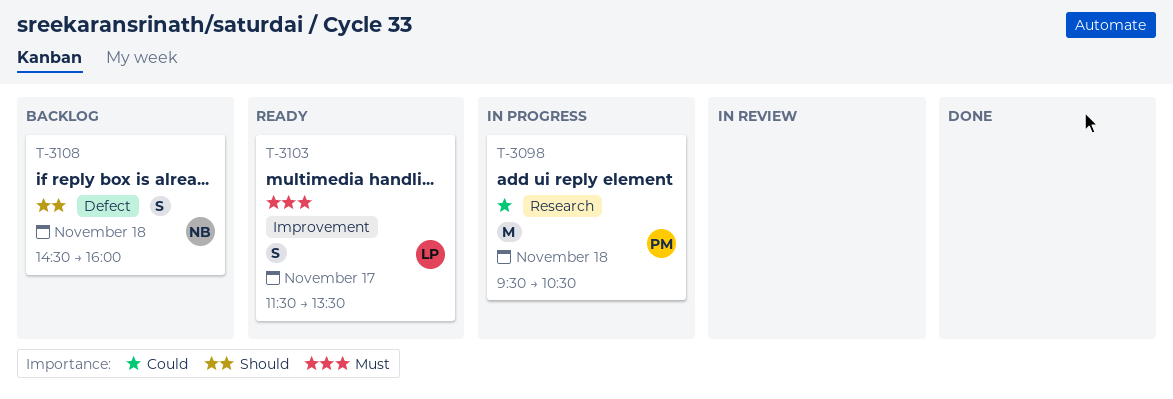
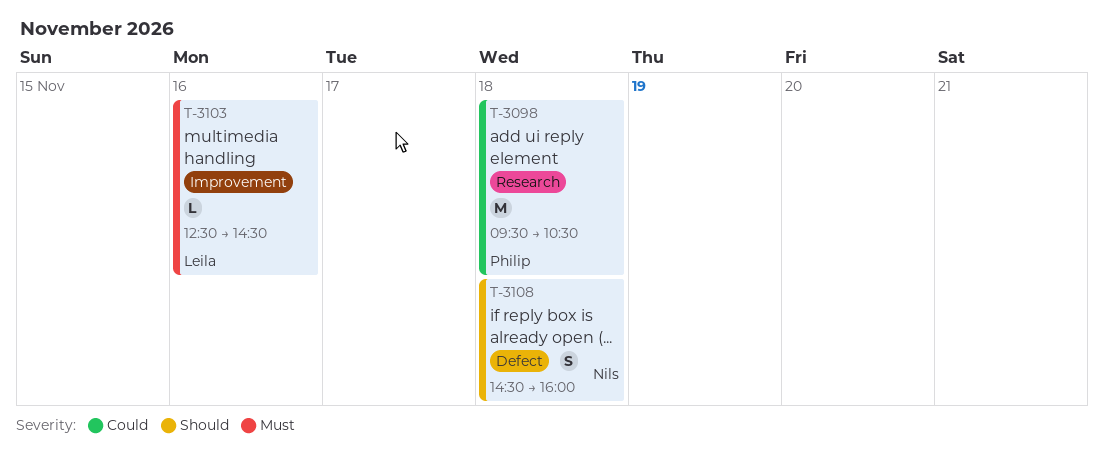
T-3103, estimate: S -> L
T-3103, day: Nov 17 -> Nov 16
T-3103, begins: 11:30 -> 12:30
T-3103, ends: 13:30 -> 14:30

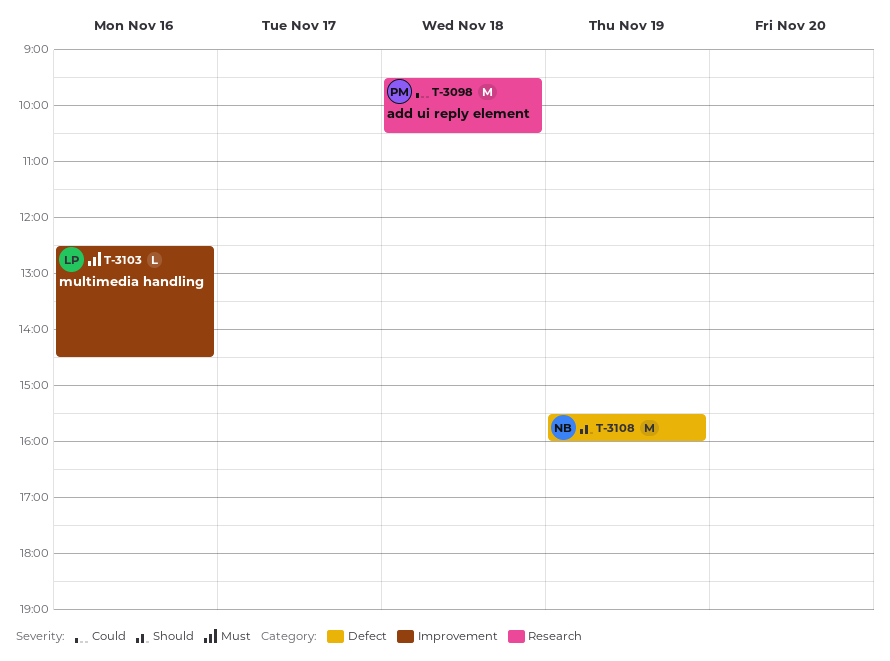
T-3108, estimate: S -> M
T-3108, day: Nov 18 -> Nov 19
T-3108, begins: 14:30 -> 15:30

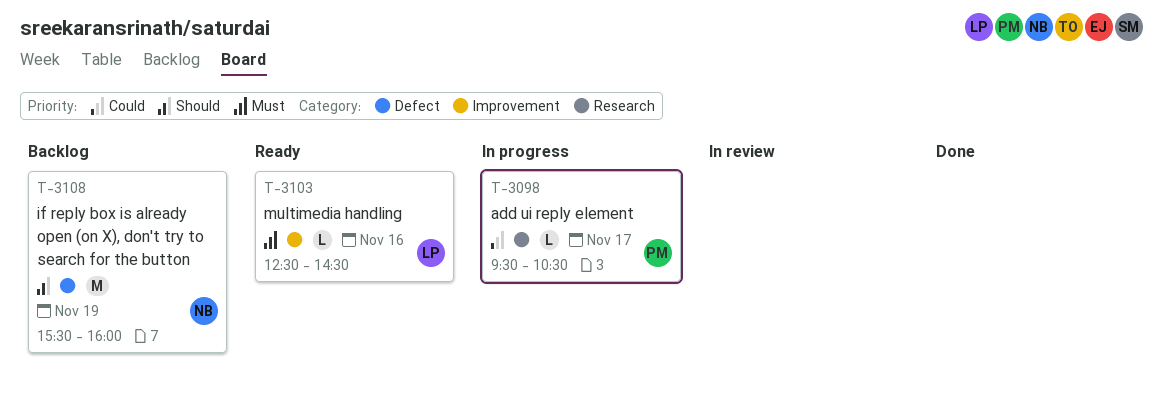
T-3098, estimate: M -> L
T-3098, day: Nov 18 -> Nov 17

